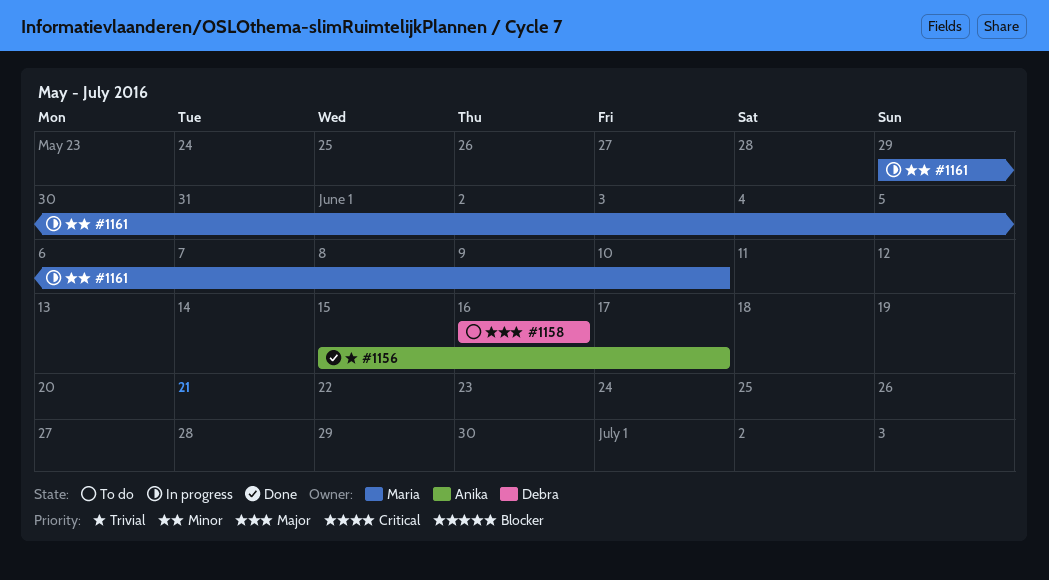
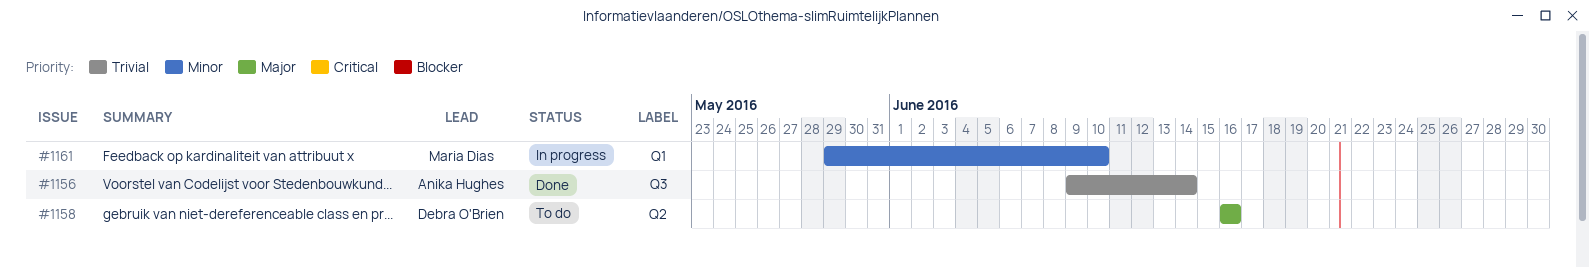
#1156, start: Jun 15 -> Jun 9
#1156, due: Jun 17 -> Jun 14

